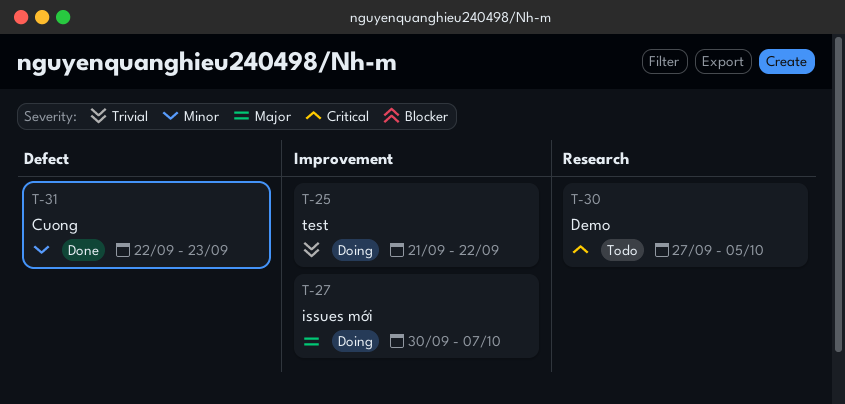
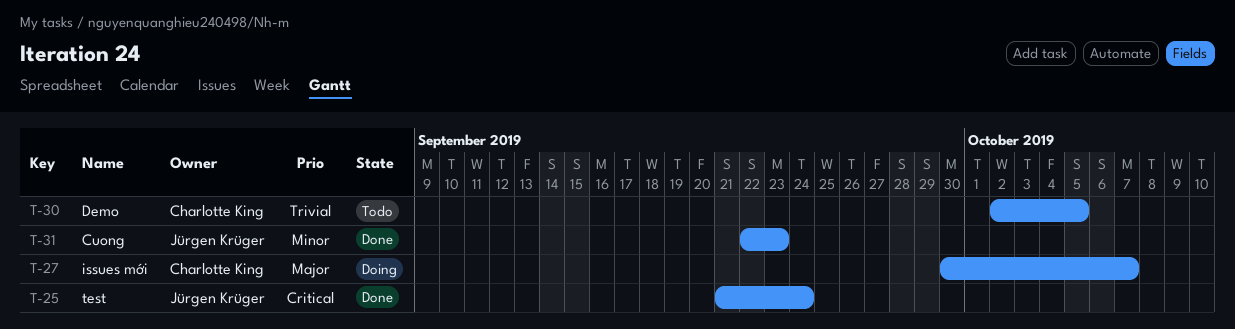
T-25, status: Doing -> Done
T-25, priority: Trivial -> Critical
T-25, due: Sep 22 -> Sep 24
T-30, priority: Critical -> Trivial
T-30, start: Sep 27 -> Oct 2

